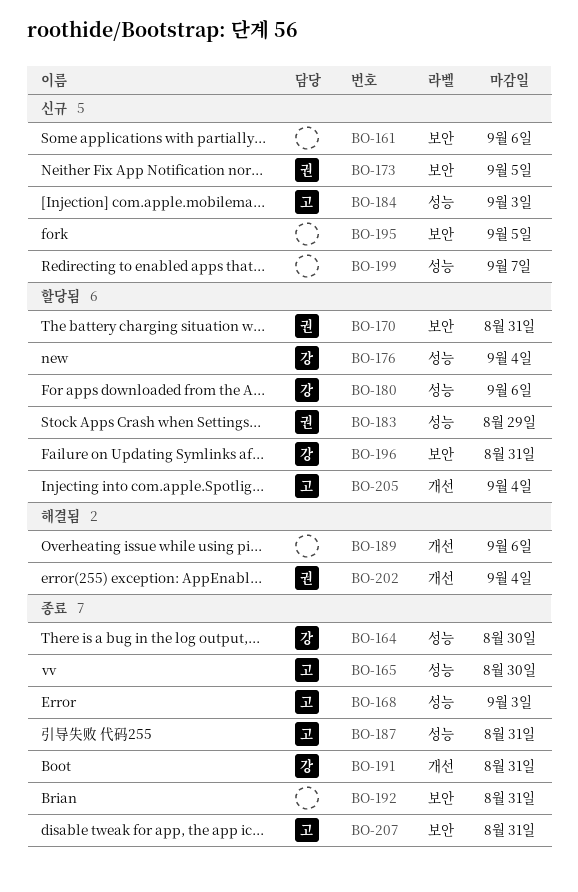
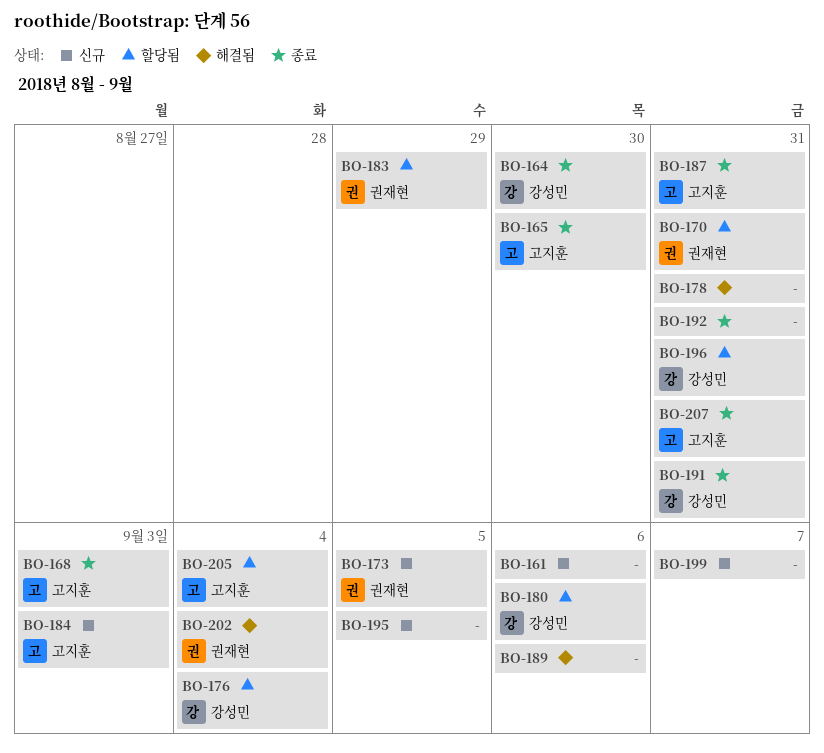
BO-178: none -> present

